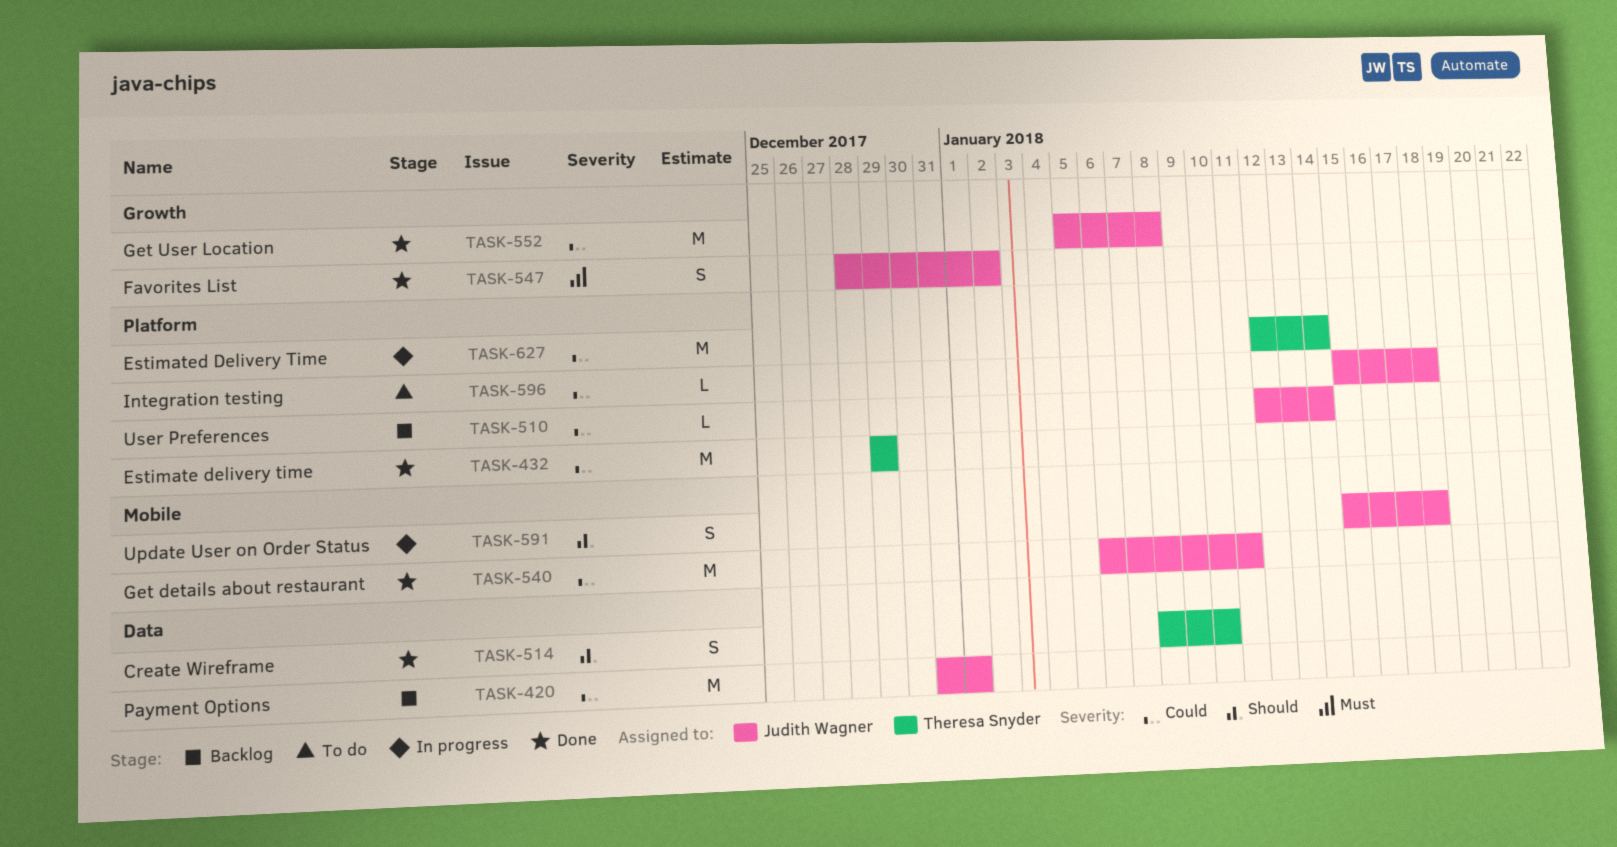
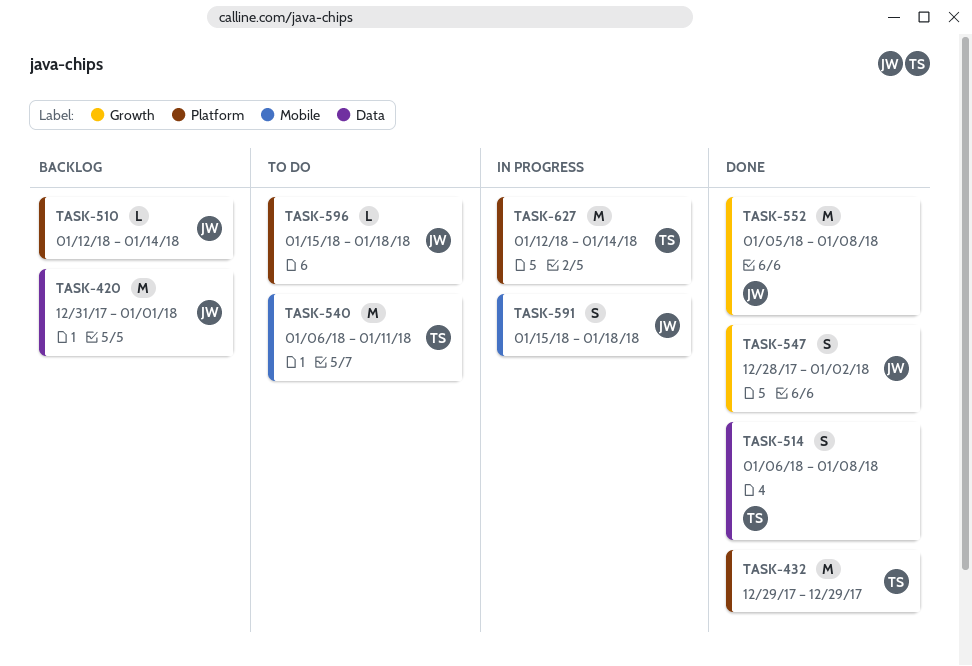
TASK-514, start: Jan 8 -> Jan 6
TASK-514, due: Jan 10 -> Jan 8
TASK-540, status: Done -> To do
TASK-540, owner: Judith Wagner -> Theresa Snyder

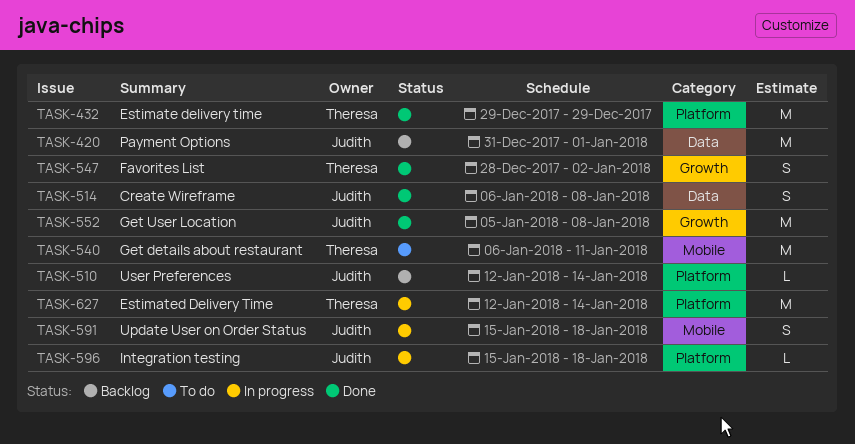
TASK-514, owner: Theresa -> Judith
TASK-547, owner: Judith -> Theresa
TASK-596, status: To do -> In progress

